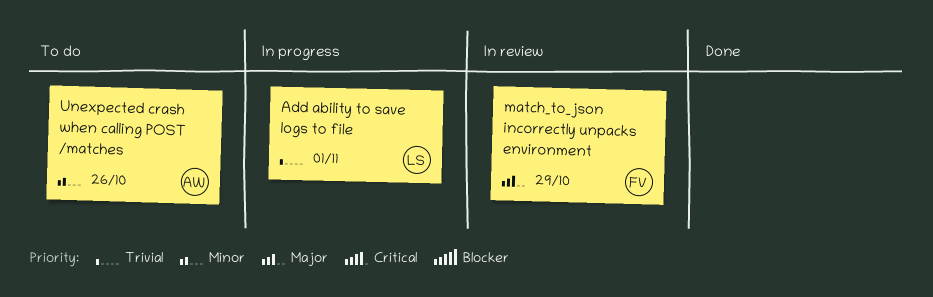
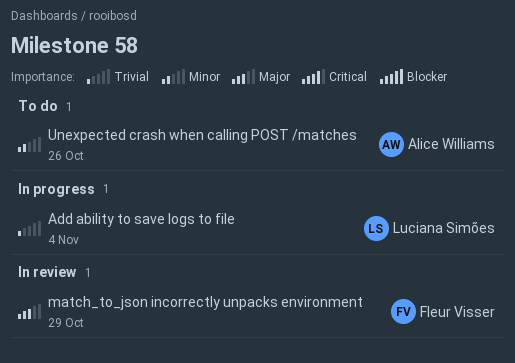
Add ability to save logs to file, due: Nov 1 -> Nov 4

